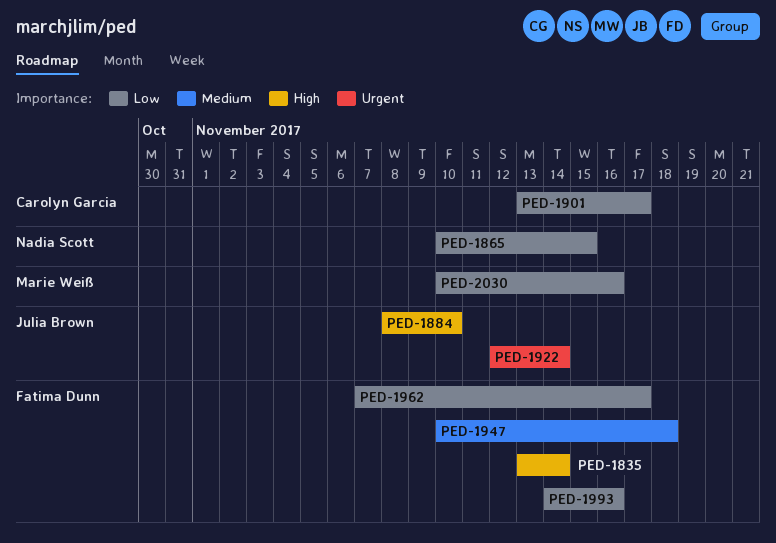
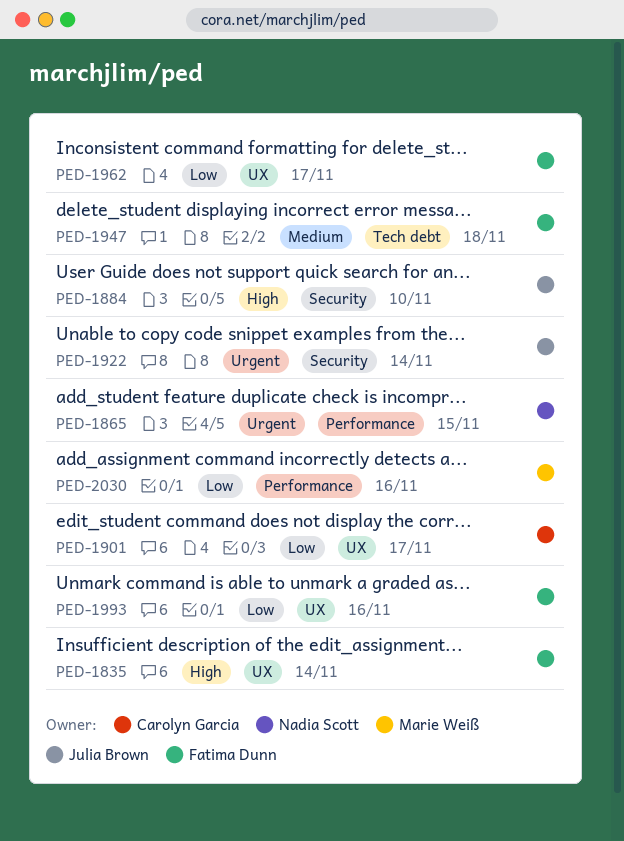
PED-1865, priority: Low -> Urgent

